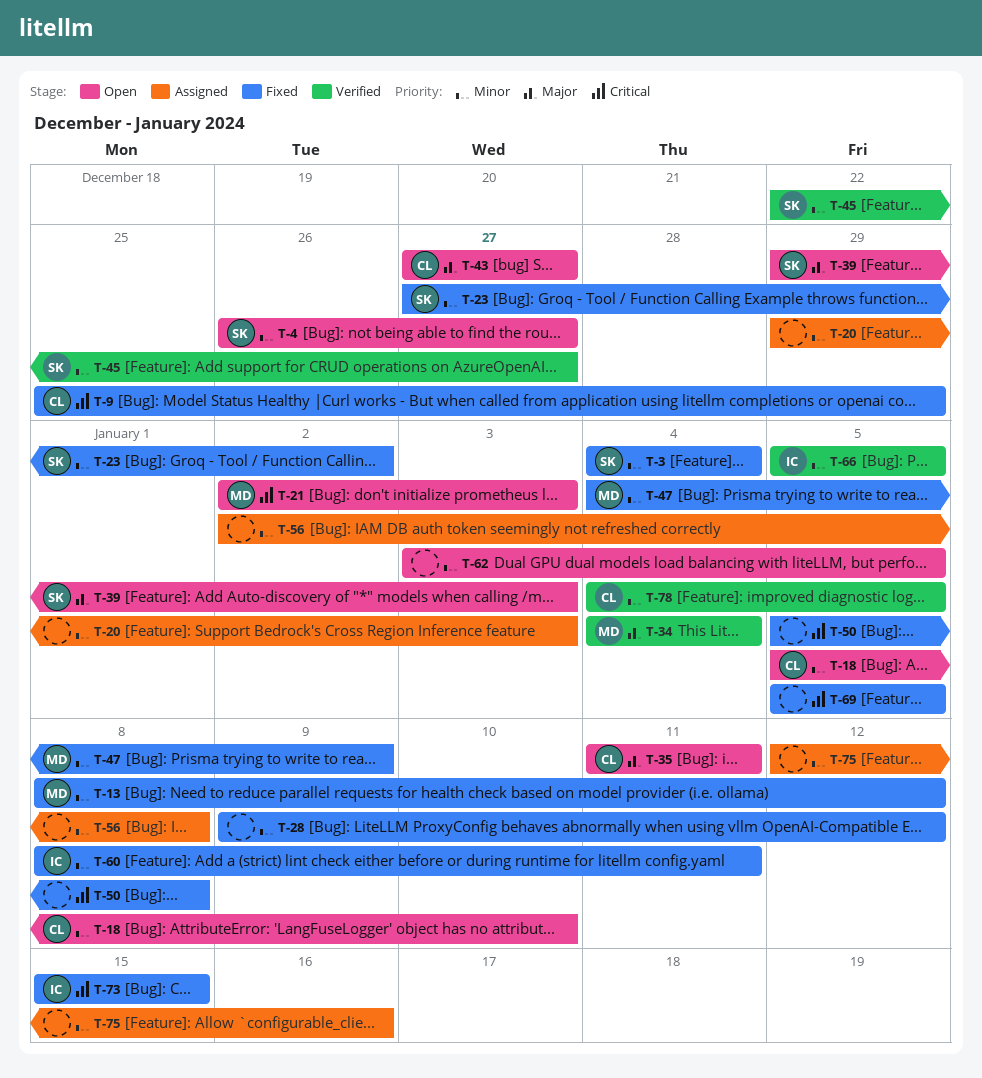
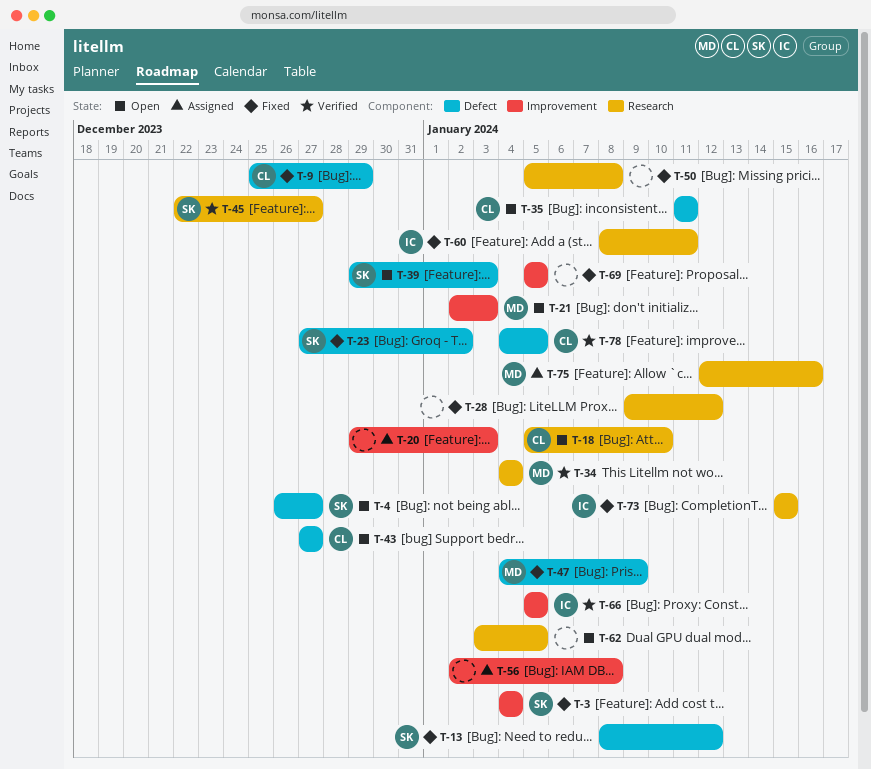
T-13, owner: MD -> SK
T-75, owner: none -> MD

